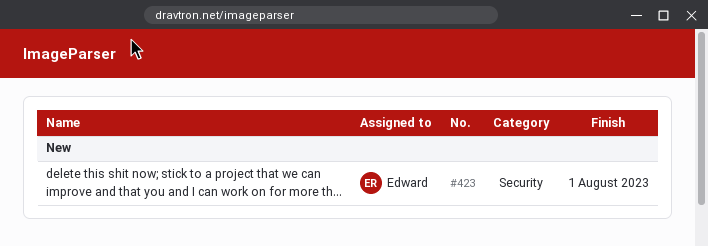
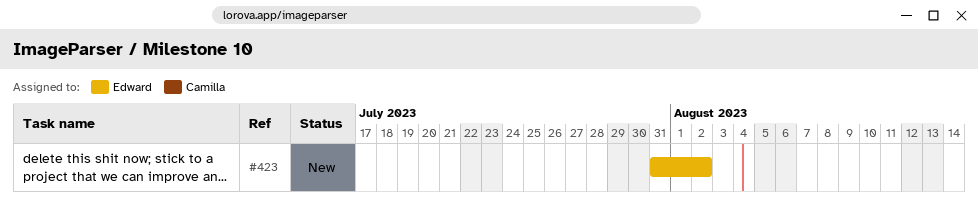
#423, due: Aug 1 -> Aug 2

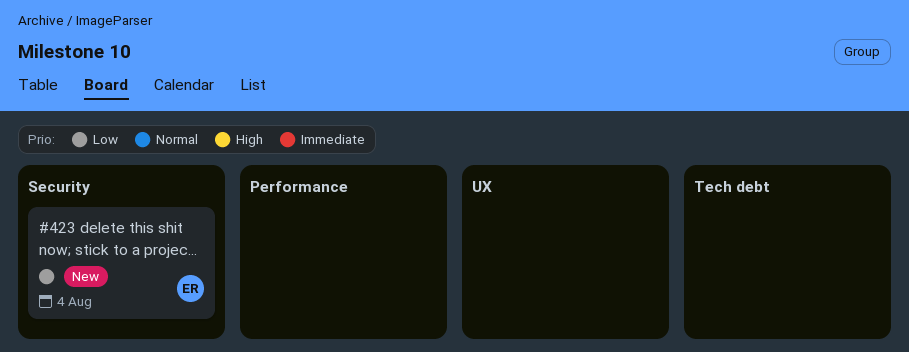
#423, due: Aug 2 -> Aug 4

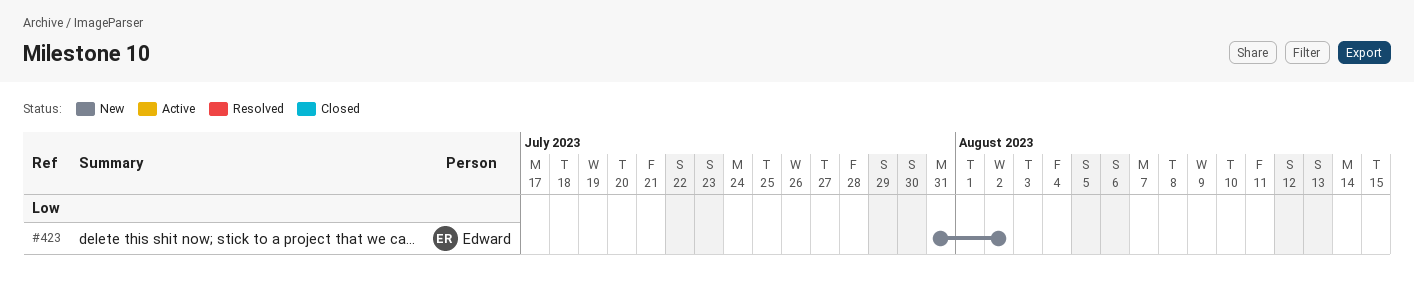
#423, due: Aug 4 -> Aug 2

